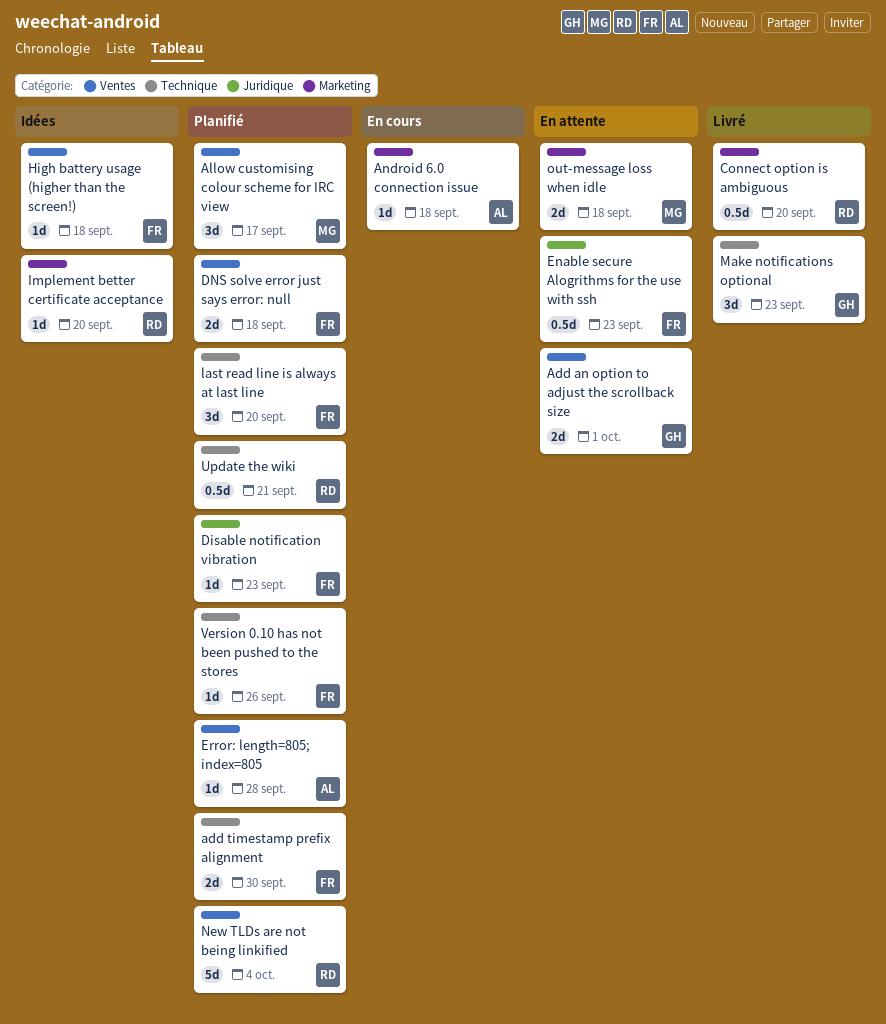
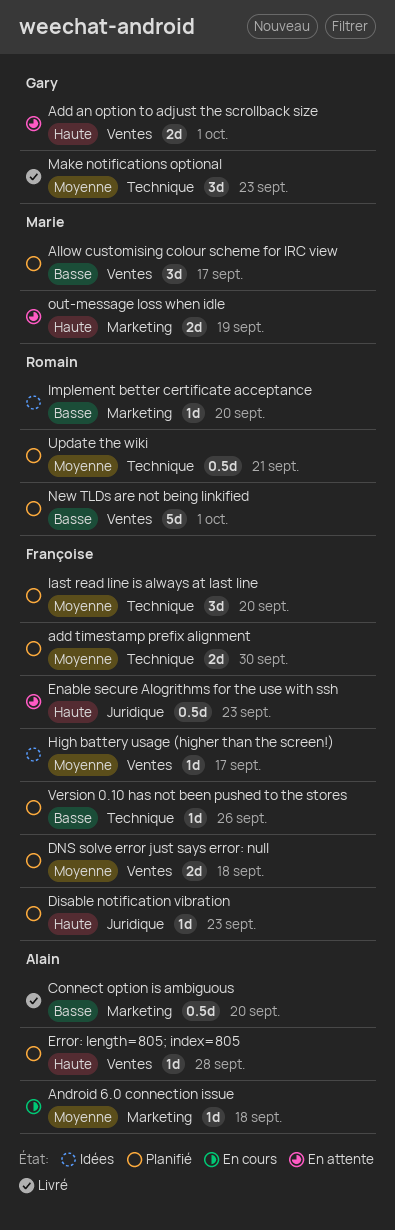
Connect option is ambiguous, owner: Romain -> Alain
High battery usage (higher than the screen!), due: Sep 18 -> Sep 17
New TLDs are not being linkified, due: Oct 4 -> Oct 1
out-message loss when idle, due: Sep 18 -> Sep 19

